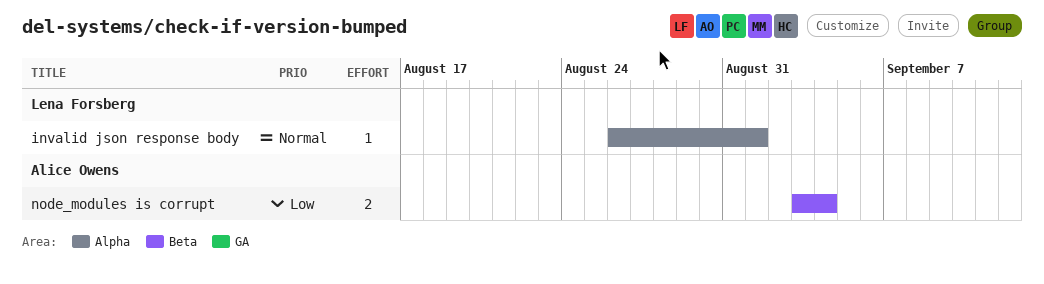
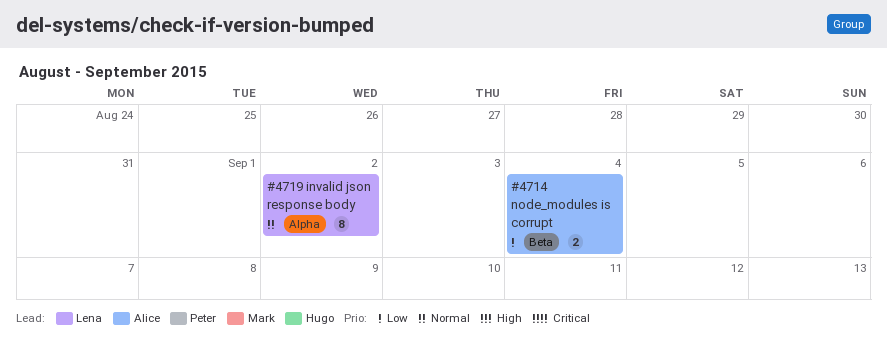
invalid json response body, estimate: 1 -> 8
invalid json response body, due: Sep 1 -> Sep 2

